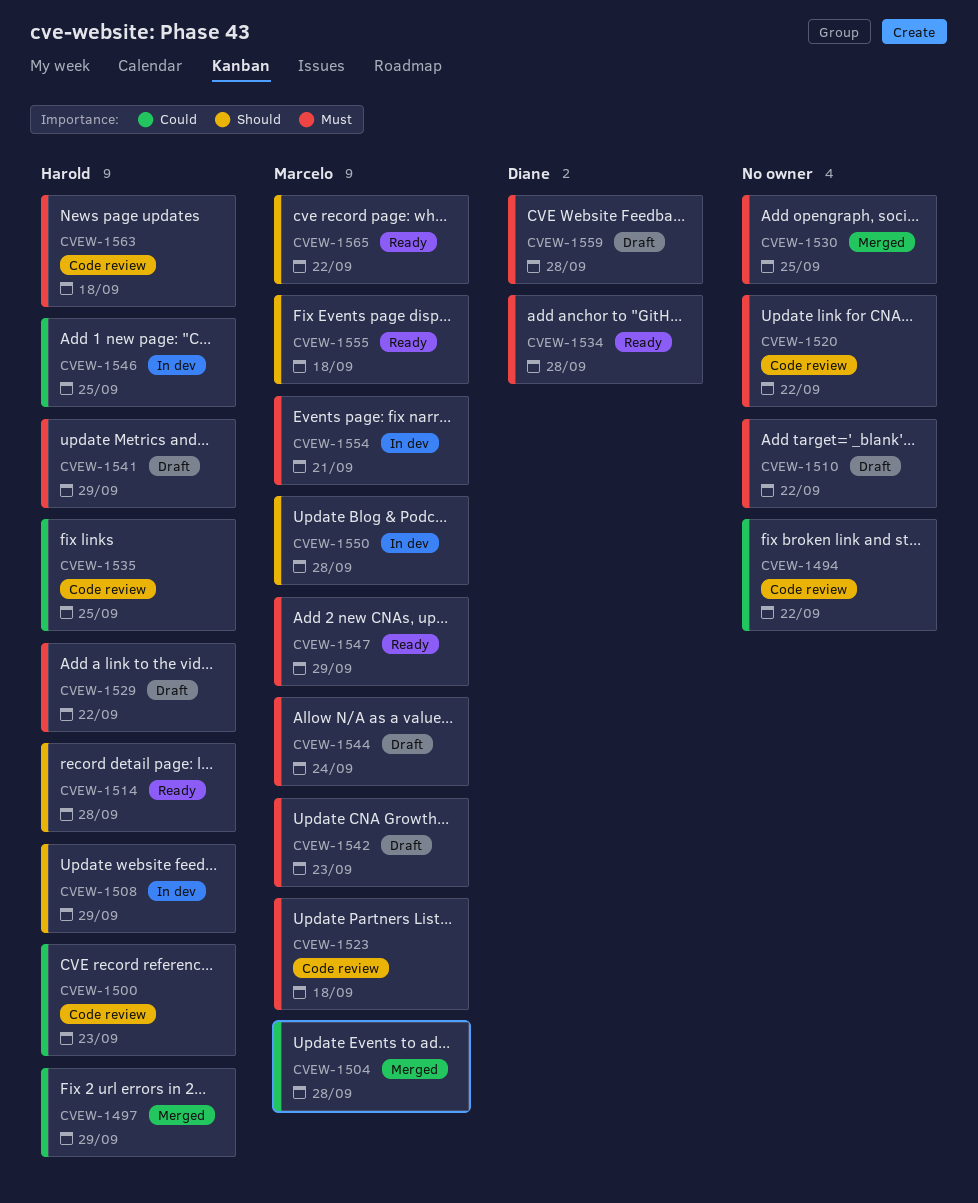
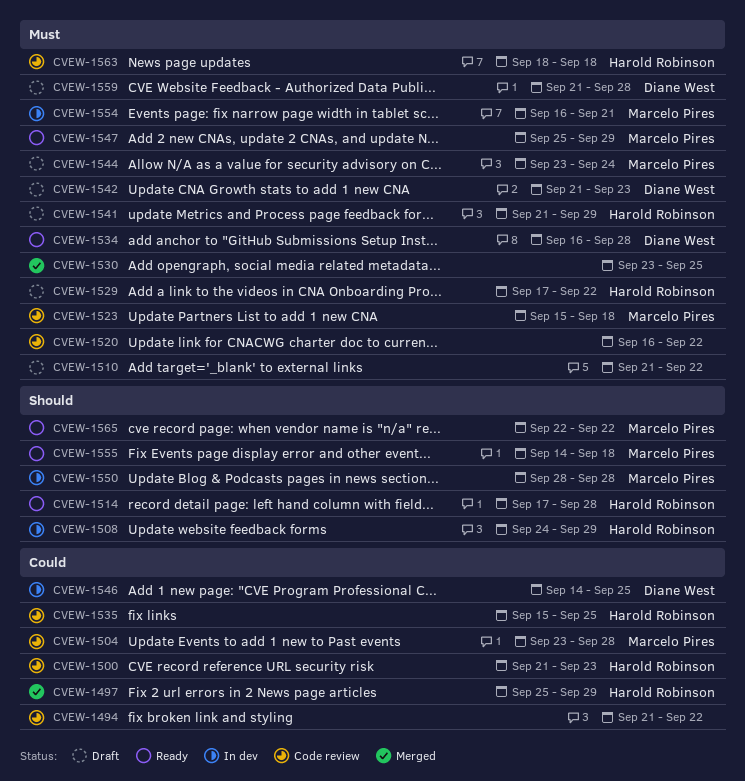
CVEW-1504, status: Merged -> Code review
CVEW-1542, owner: Marcelo Pires -> Diane West
CVEW-1546, owner: Harold Robinson -> Diane West

